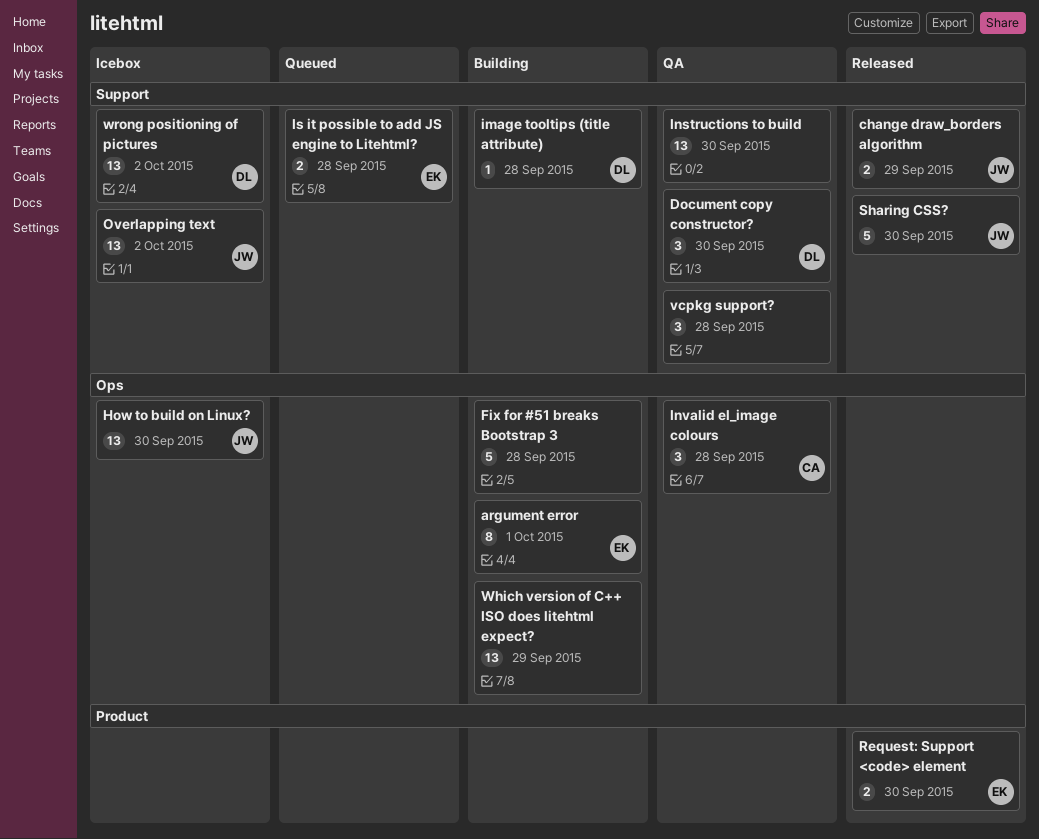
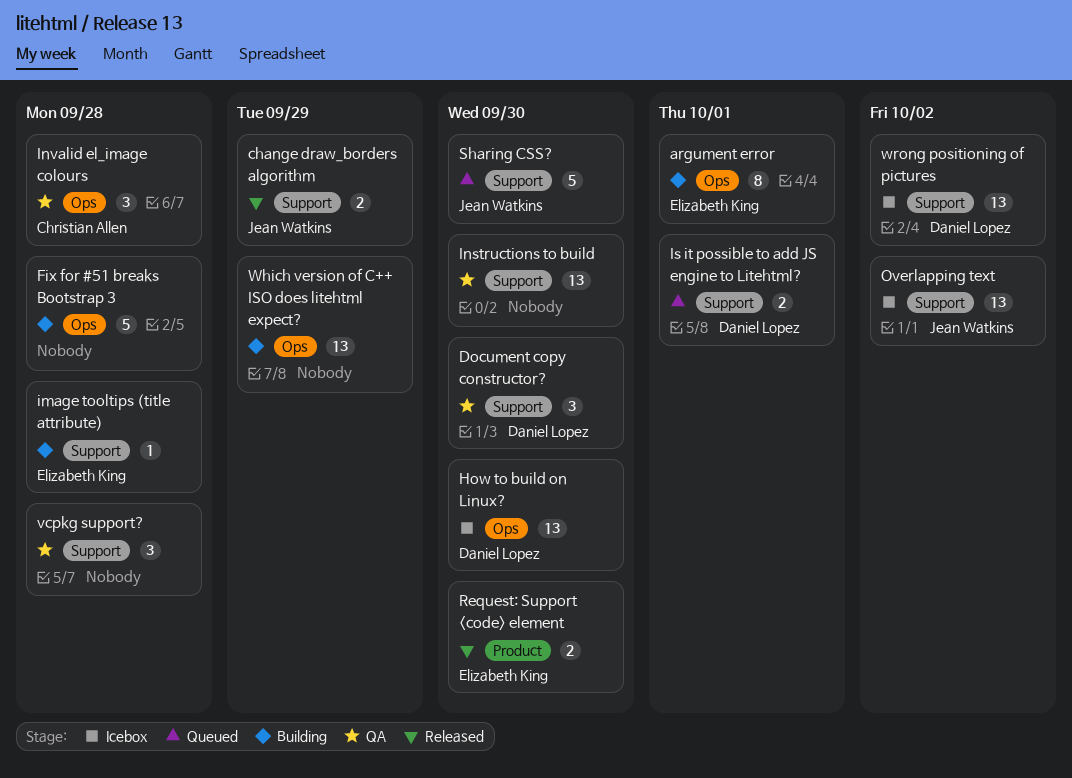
How to build on Linux?, owner: Jean Watkins -> Daniel Lopez
image tooltips (title attribute), owner: Daniel Lopez -> Elizabeth King
Is it possible to add JS engine to Litehtml?, owner: Elizabeth King -> Daniel Lopez
Is it possible to add JS engine to Litehtml?, due: Sep 28 -> Oct 1
Sharing CSS?, status: Released -> Queued

